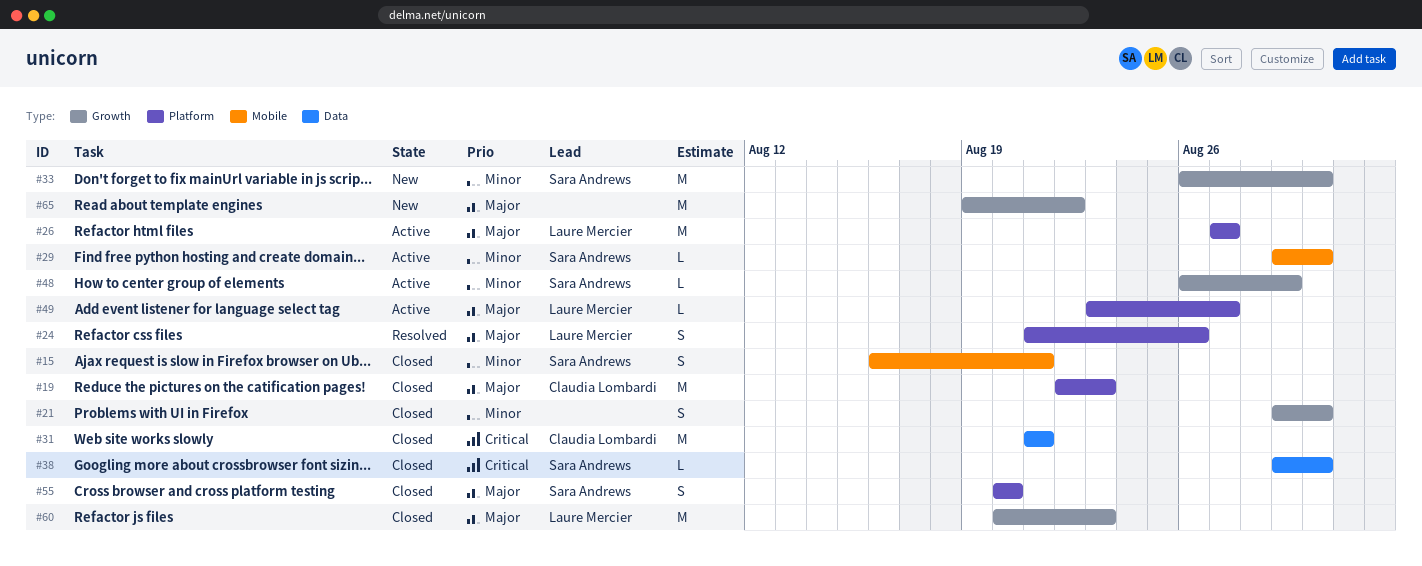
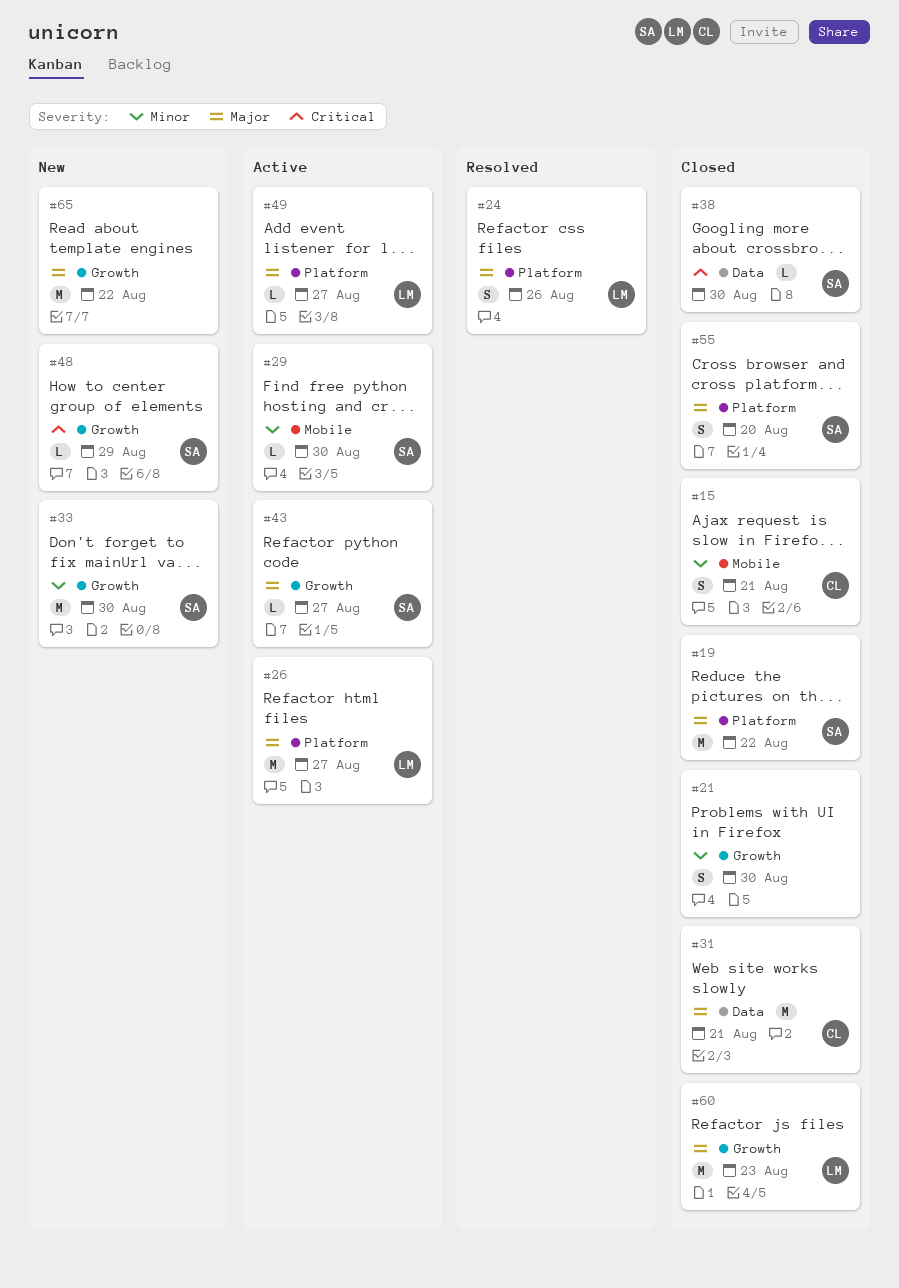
#15, owner: Sara Andrews -> Claudia Lombardi
#19, owner: Claudia Lombardi -> Sara Andrews
#19, due: Aug 23 -> Aug 22
#31, priority: Critical -> Major
#43: none -> present
#48, status: Active -> New
#48, priority: Minor -> Critical

